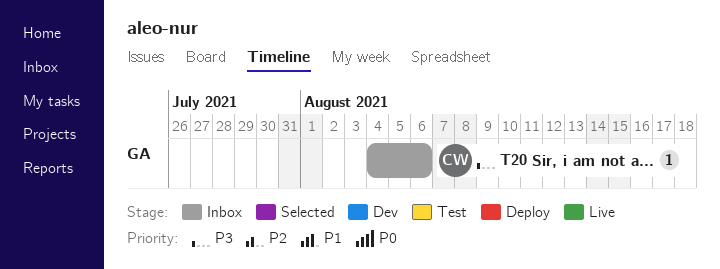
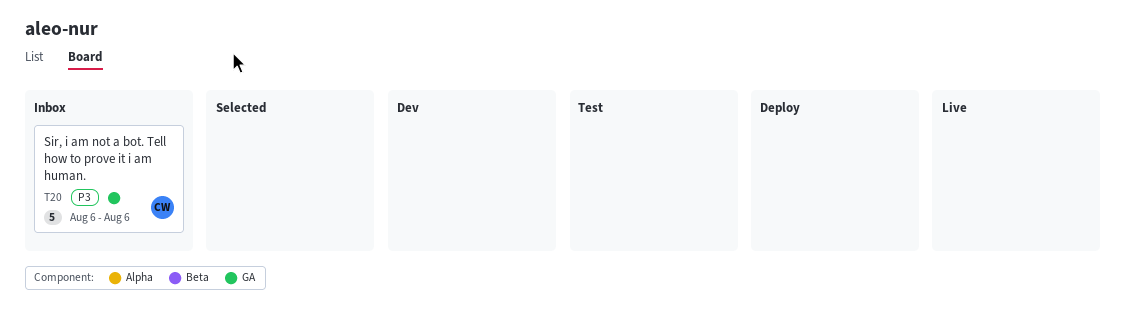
T20, estimate: 1 -> 5
T20, start: Aug 4 -> Aug 6

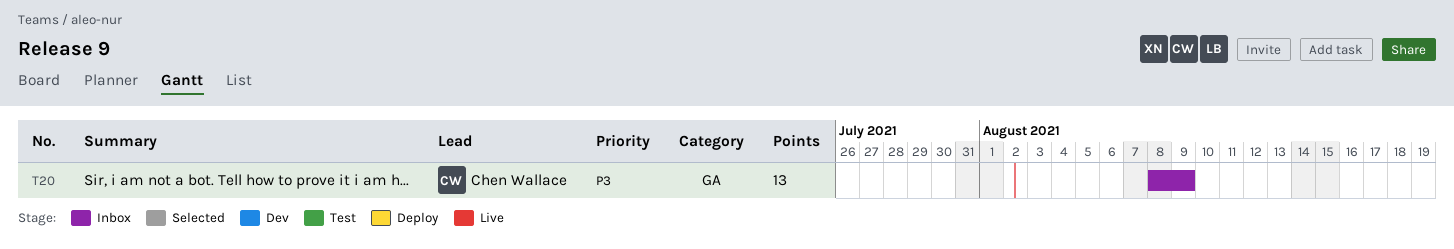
T20, estimate: 5 -> 13
T20, start: Aug 6 -> Aug 8
T20, due: Aug 6 -> Aug 9

